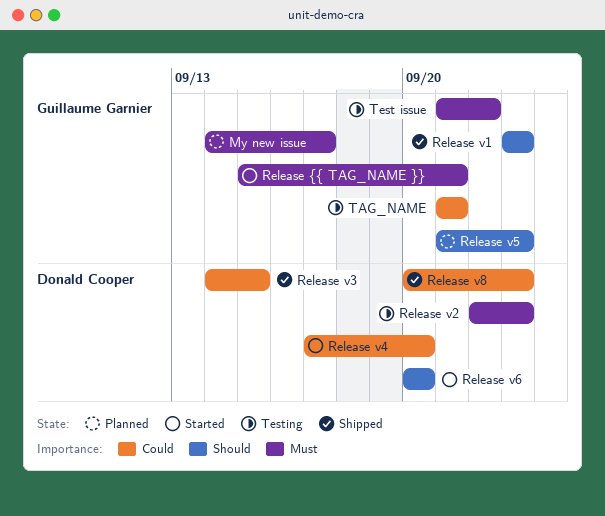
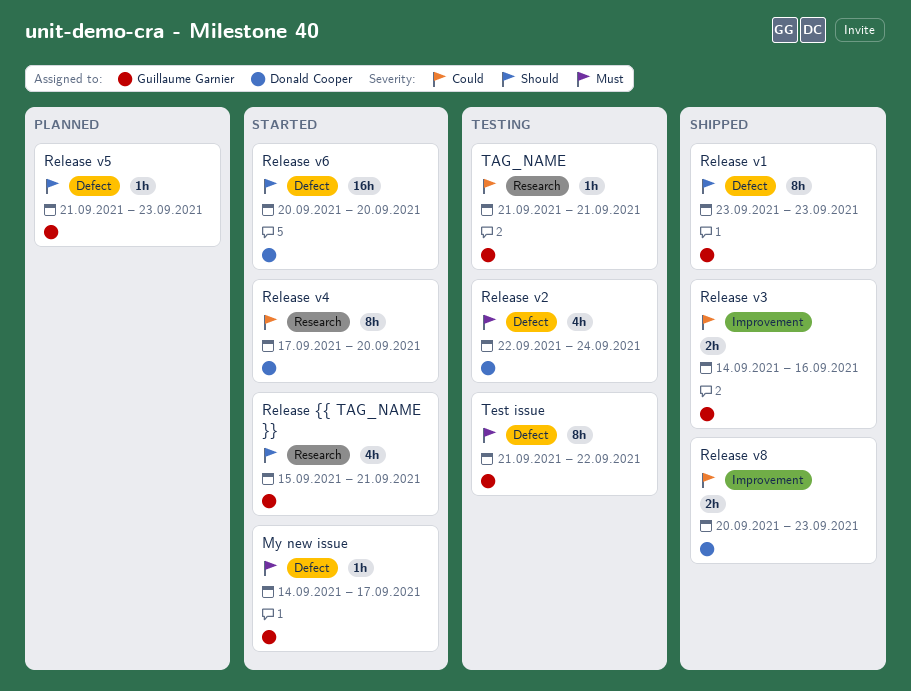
My new issue, status: Planned -> Started
Release v2, due: Sep 23 -> Sep 24
Release v3, owner: Donald Cooper -> Guillaume Garnier
Release v3, due: Sep 15 -> Sep 16
Release {{ TAG_NAME }}, priority: Must -> Should

